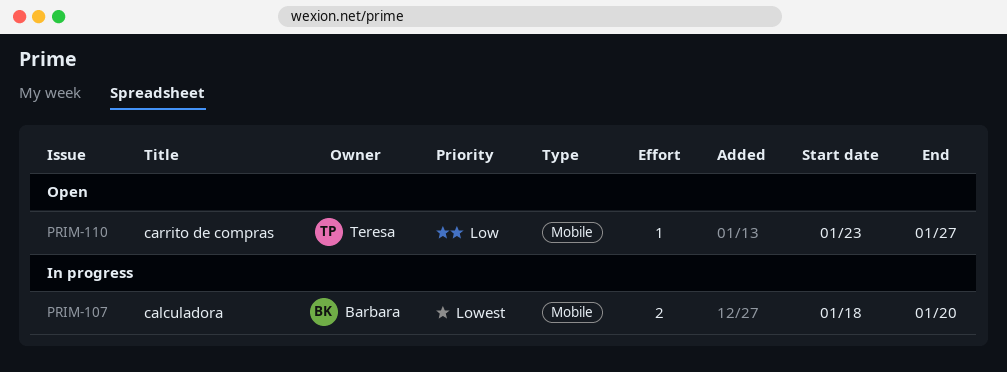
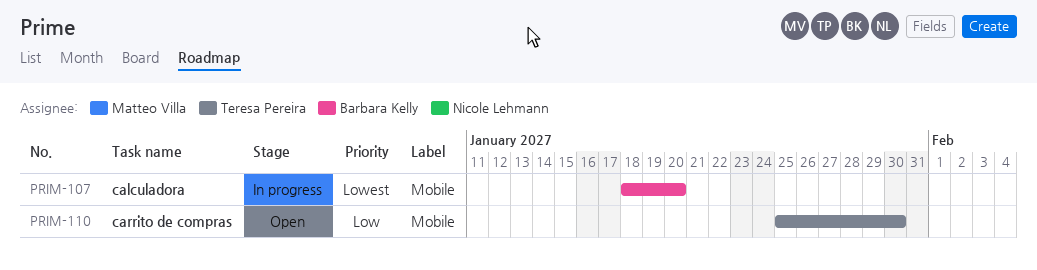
PRIM-110, start: Jan 23 -> Jan 25
PRIM-110, due: Jan 27 -> Jan 30

